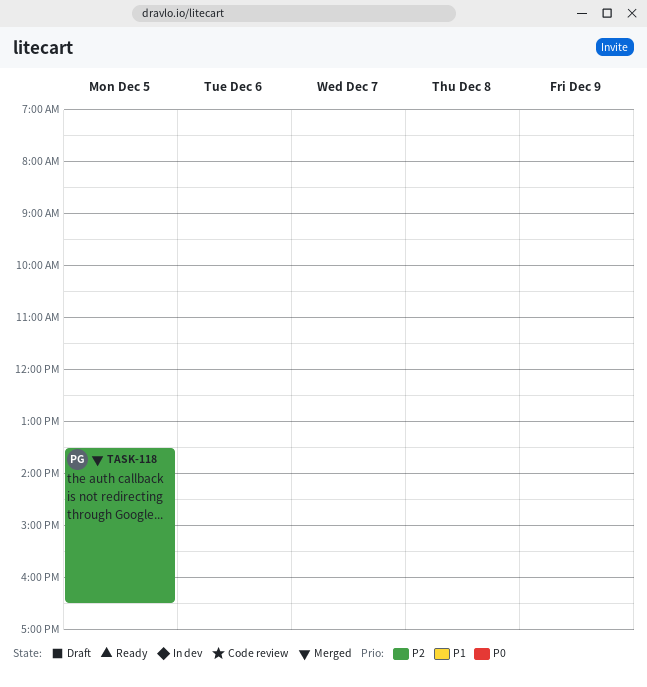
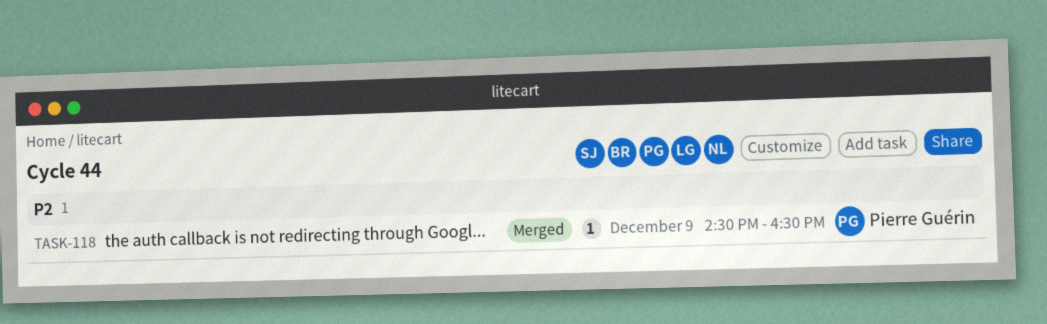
TASK-118, day: Dec 5 -> Dec 9
TASK-118, begins: 13:30 -> 14:30

